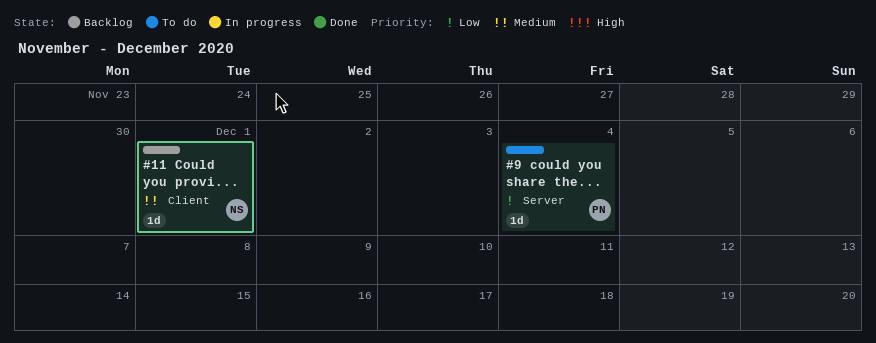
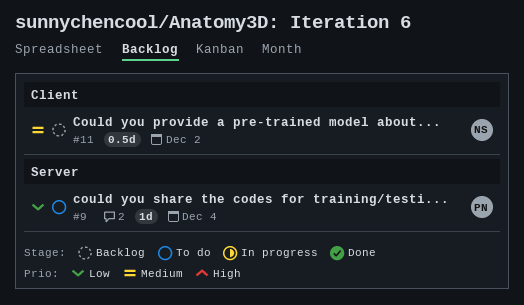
#11, estimate: 1d -> 0.5d
#11, due: Dec 1 -> Dec 2

